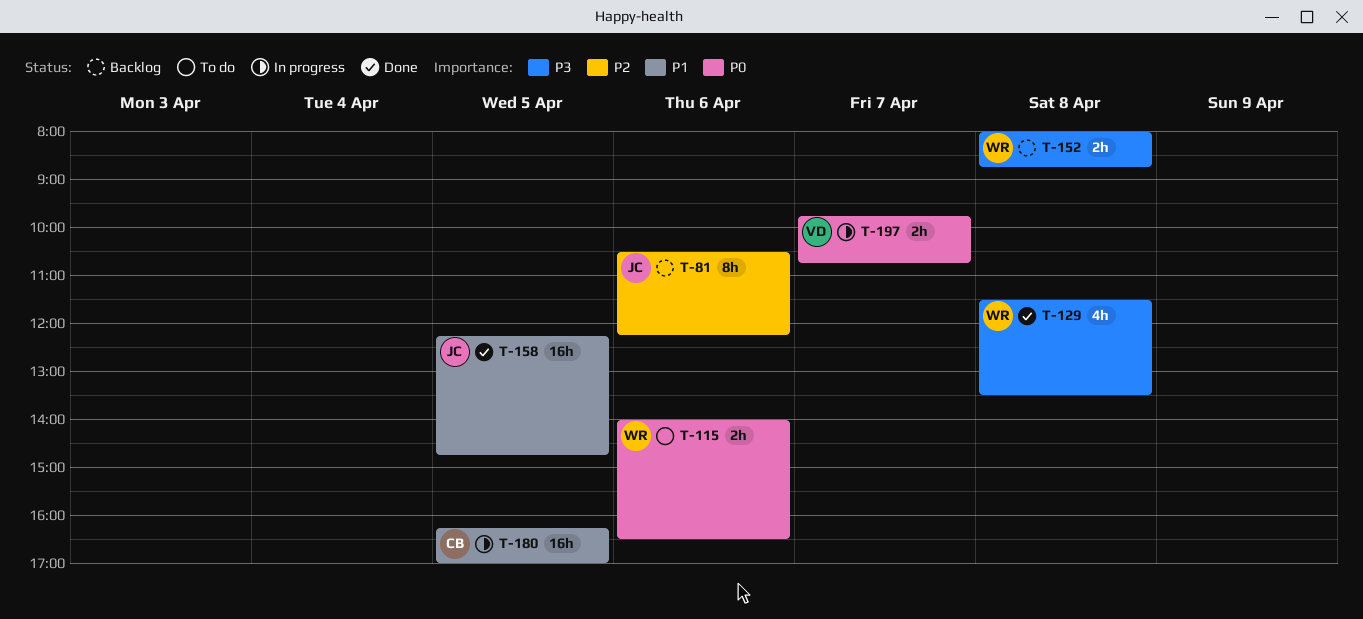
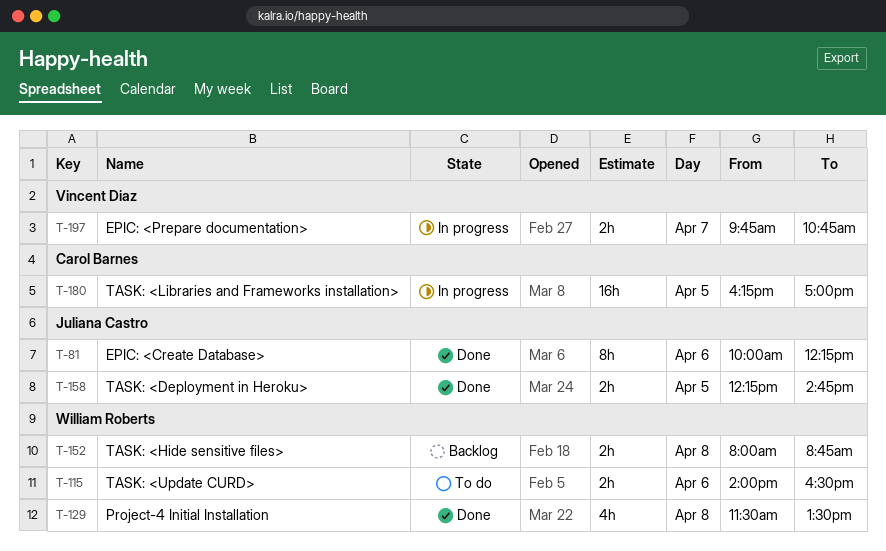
T-81, status: Backlog -> Done
T-81, begins: 10:30 -> 10:00
T-158, estimate: 16h -> 2h

